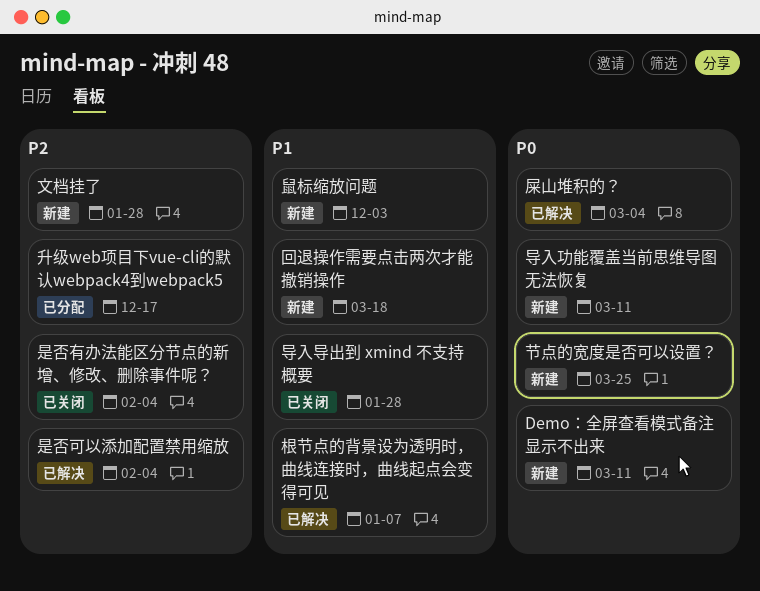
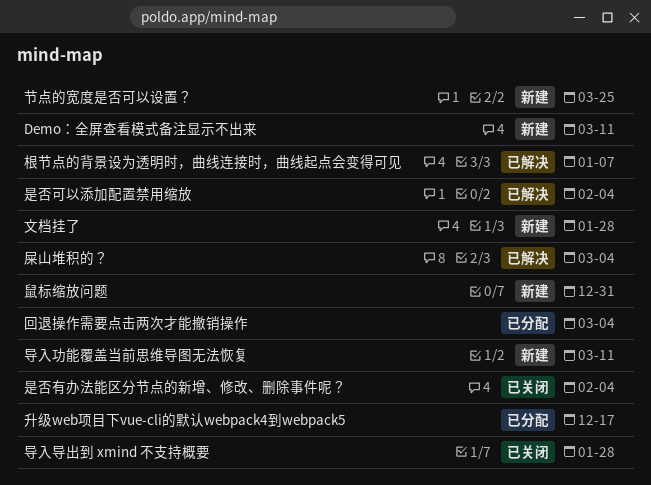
回退操作需要点击两次才能撤销操作, status: 新建 -> 已分配
回退操作需要点击两次才能撤销操作, due: Mar 18 -> Mar 4
鼠标缩放问题, due: Dec 3 -> Dec 31

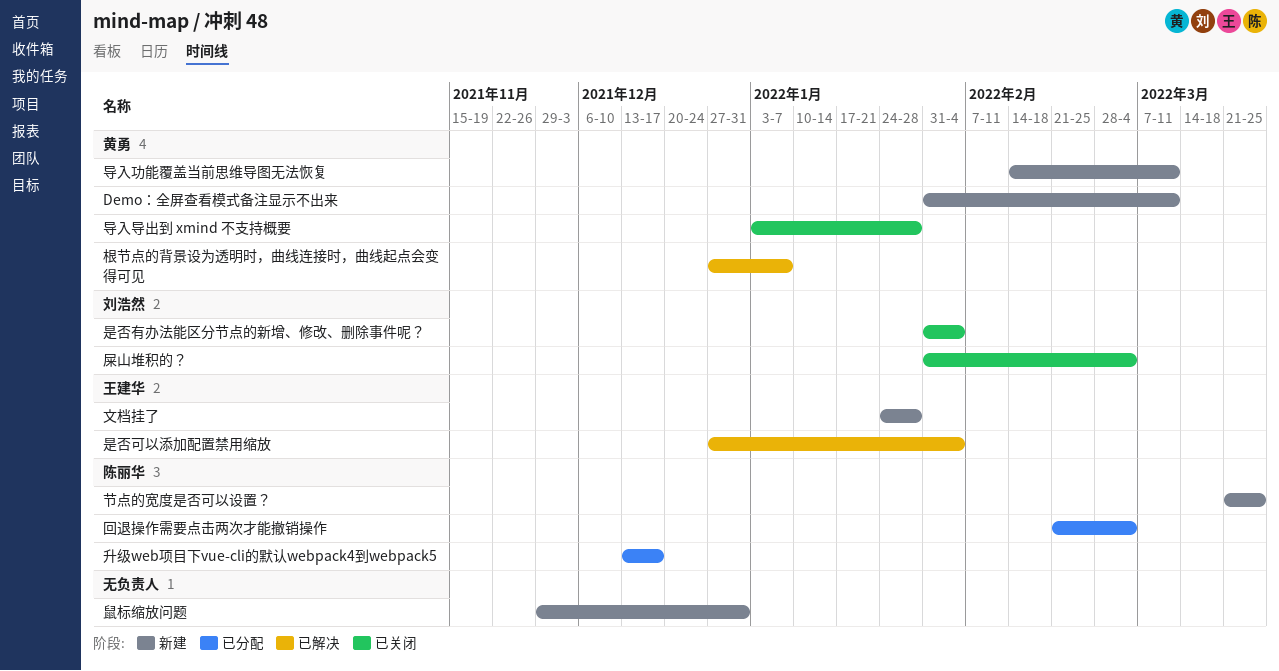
屎山堆积的？, status: 已解决 -> 已关闭

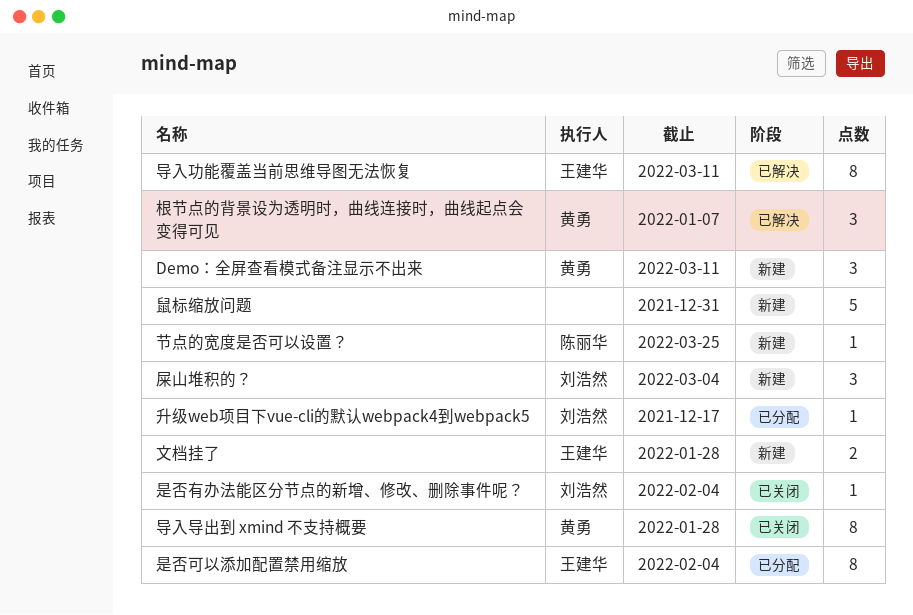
升级web项目下vue-cli的默认webpack4到webpack5, owner: 陈丽华 -> 刘浩然
回退操作需要点击两次才能撤销操作: present -> none
导入功能覆盖当前思维导图无法恢复, status: 新建 -> 已解决
导入功能覆盖当前思维导图无法恢复, owner: 黄勇 -> 王建华
屎山堆积的？, status: 已关闭 -> 新建
是否可以添加配置禁用缩放, status: 已解决 -> 已分配

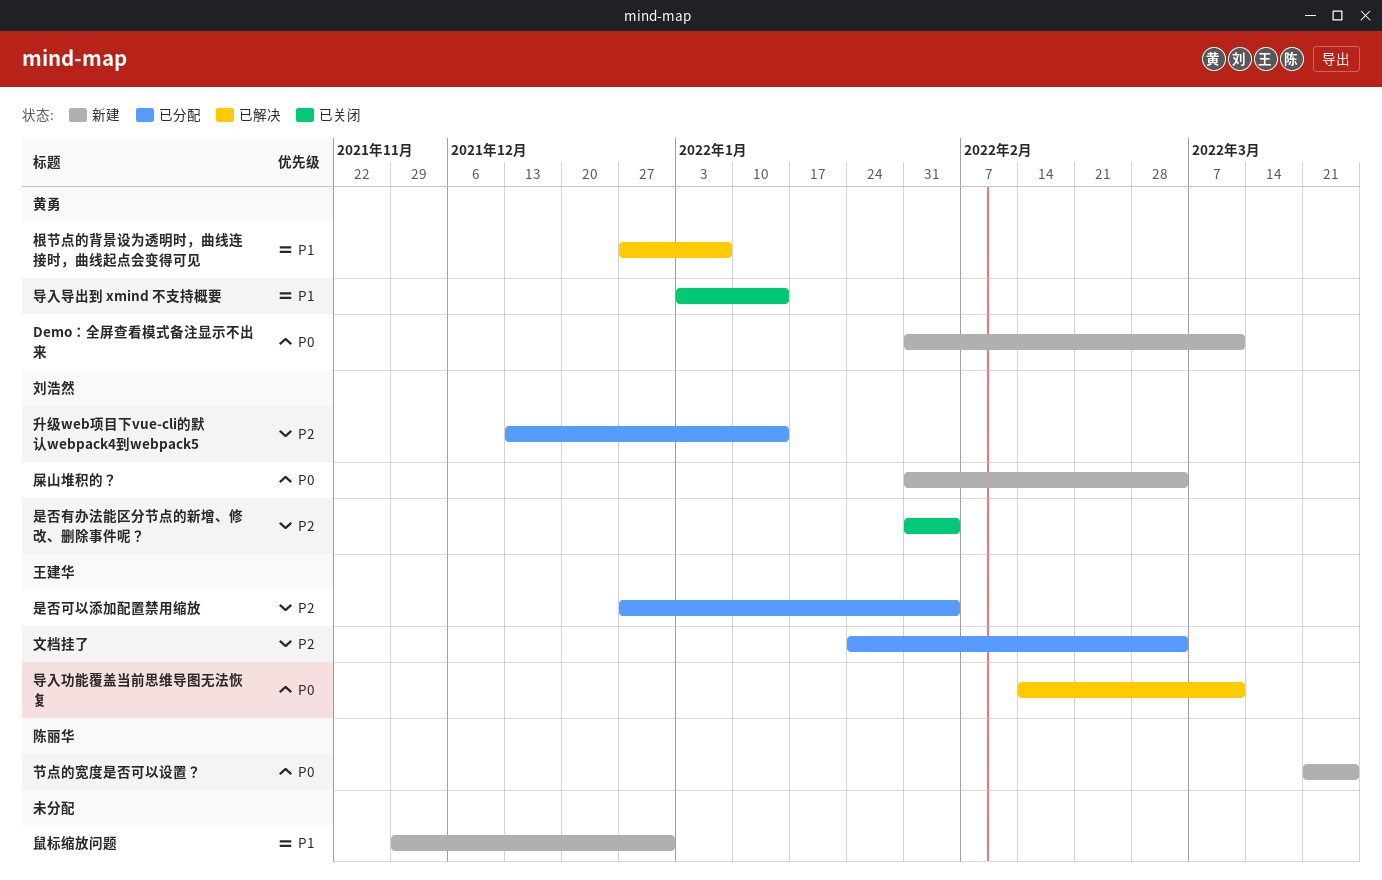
升级web项目下vue-cli的默认webpack4到webpack5, due: Dec 17 -> Jan 14
导入导出到 xmind 不支持概要, due: Jan 28 -> Jan 14
文档挂了, status: 新建 -> 已分配
文档挂了, due: Jan 28 -> Mar 4

